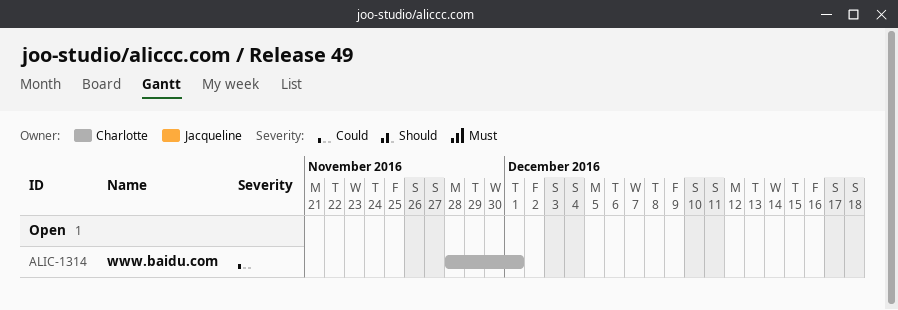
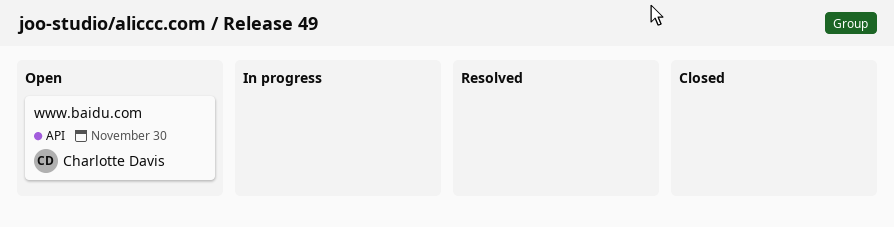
www.baidu.com, due: Dec 1 -> Nov 30

